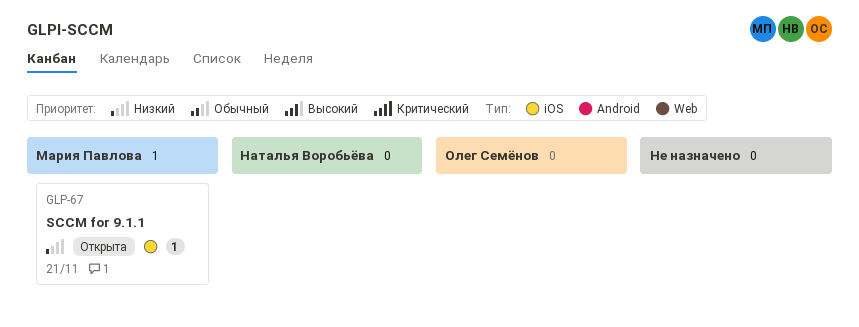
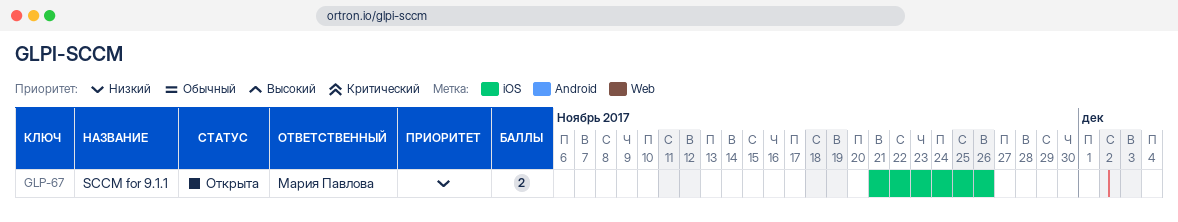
GLP-67, estimate: 1 -> 2
GLP-67, due: Nov 21 -> Nov 26

